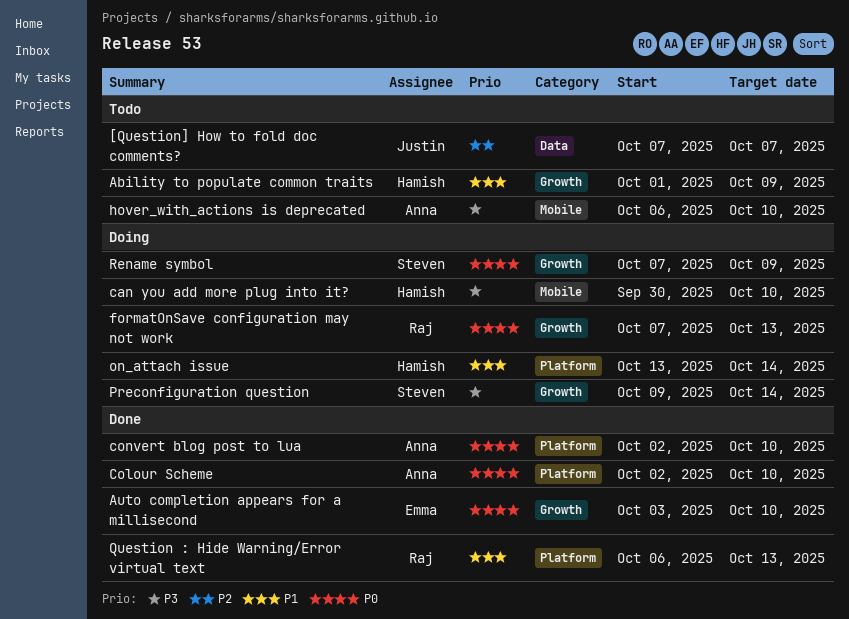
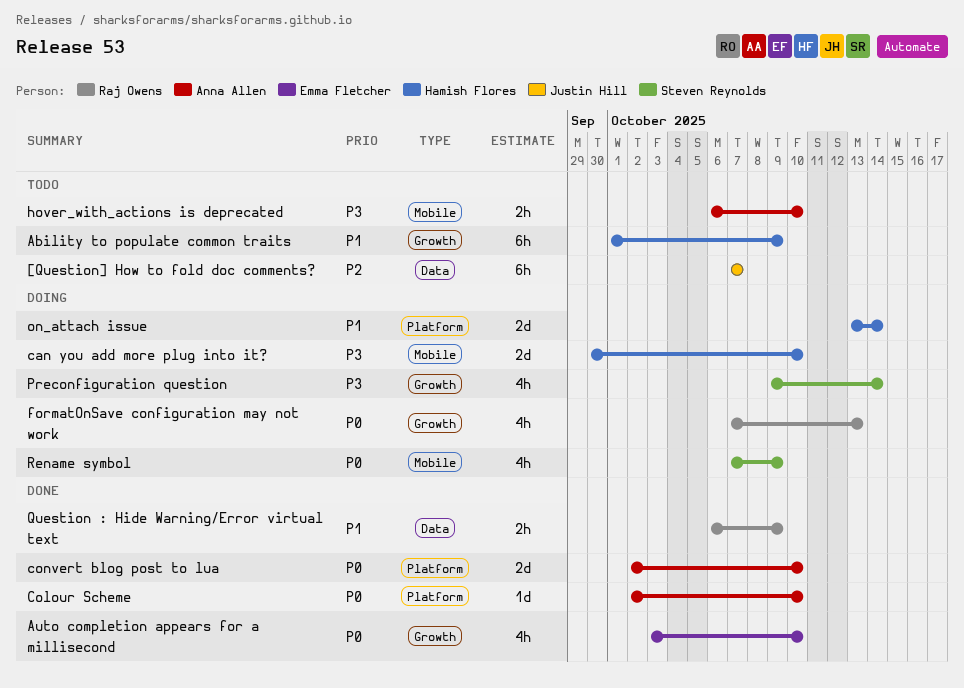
Question : Hide Warning/Error virtual text, label: Platform -> Data
Question : Hide Warning/Error virtual text, due: Oct 13 -> Oct 9
Rename symbol, label: Growth -> Mobile

